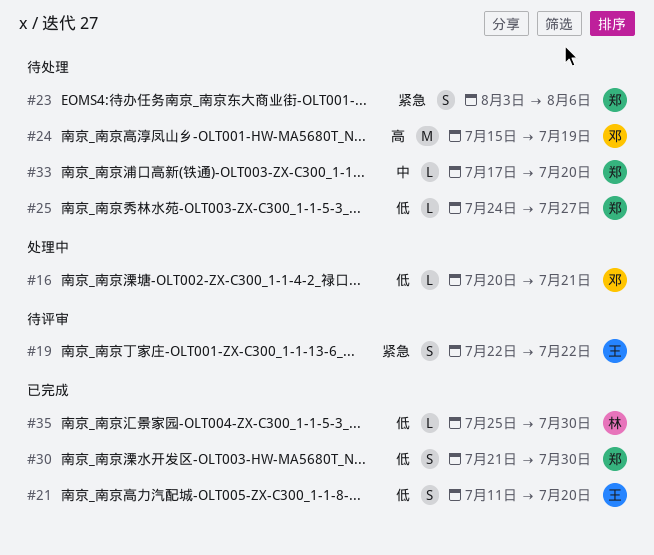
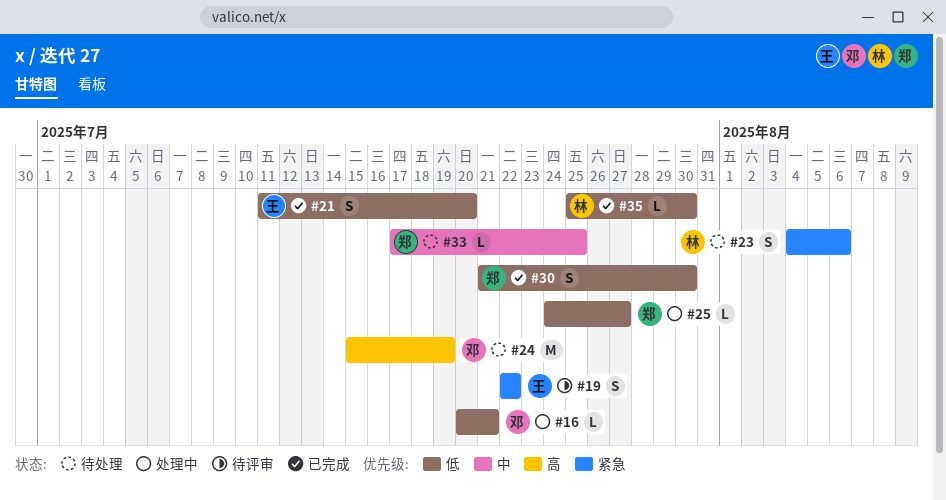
#23, owner: 郑 -> 林
#23, start: Aug 3 -> Aug 4
#25, status: 待处理 -> 处理中
#33, due: Jul 20 -> Jul 25

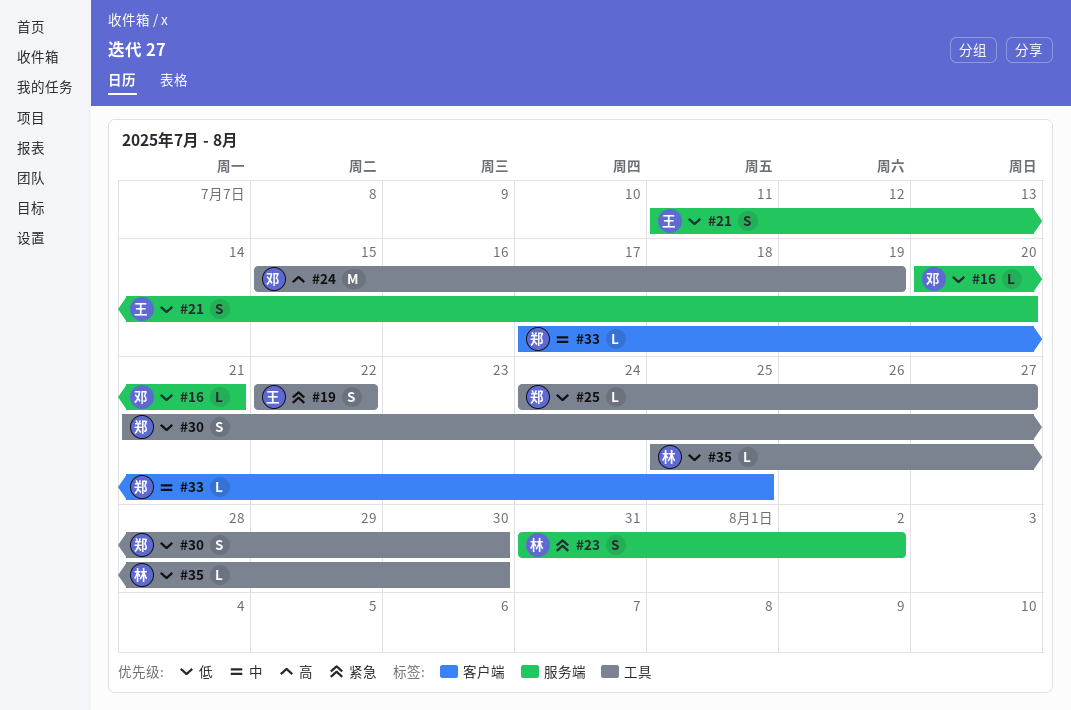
#23, start: Aug 4 -> Jul 31
#23, due: Aug 6 -> Aug 2

